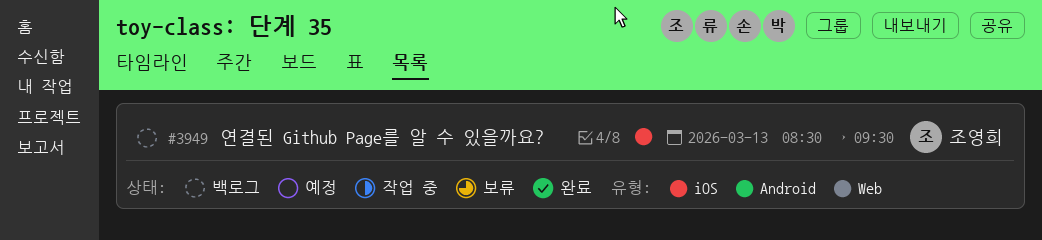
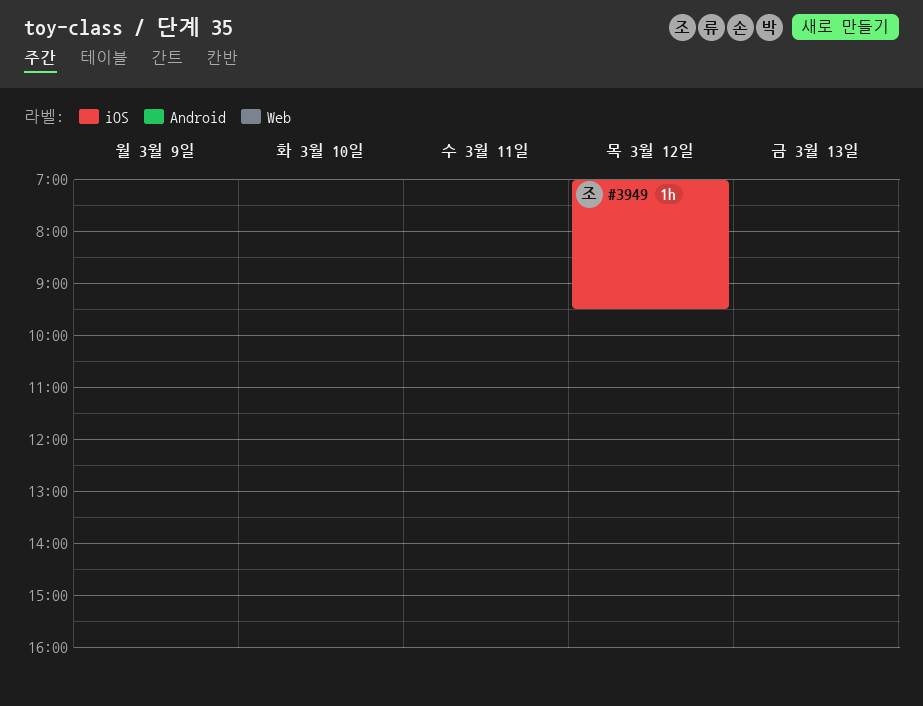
#3949, day: Mar 13 -> Mar 12
#3949, begins: 08:30 -> 07:00

